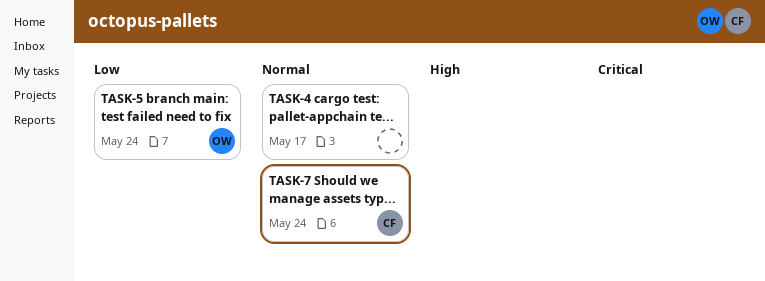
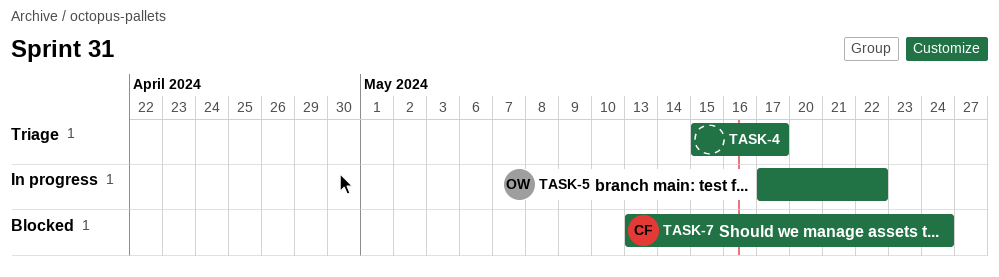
TASK-5, due: May 24 -> May 22

